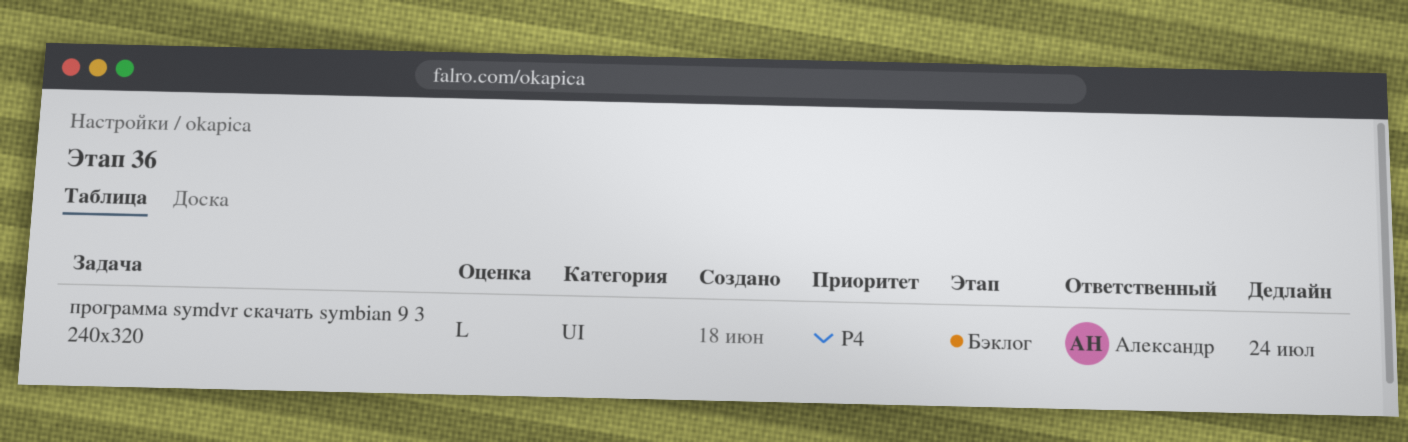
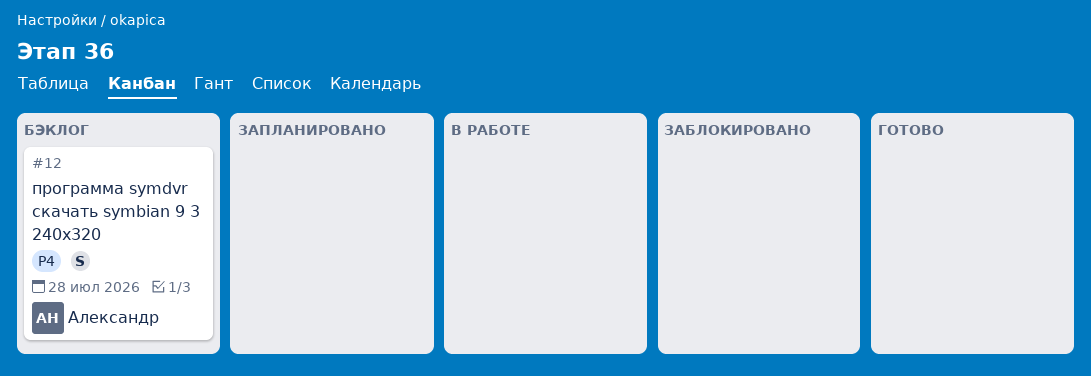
программа symdvr скачать symbian 9 3 240x320, estimate: L -> S
программа symdvr скачать symbian 9 3 240x320, due: Jul 24 -> Jul 28

